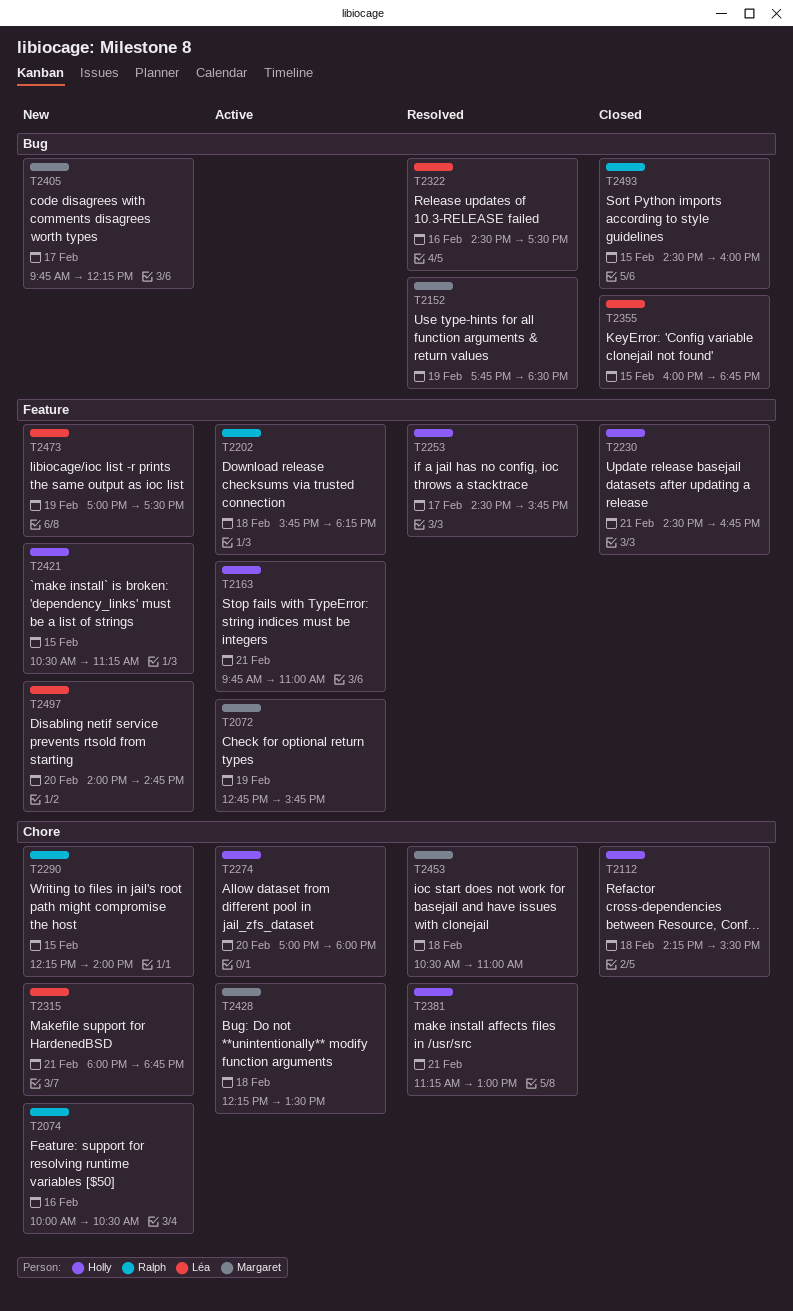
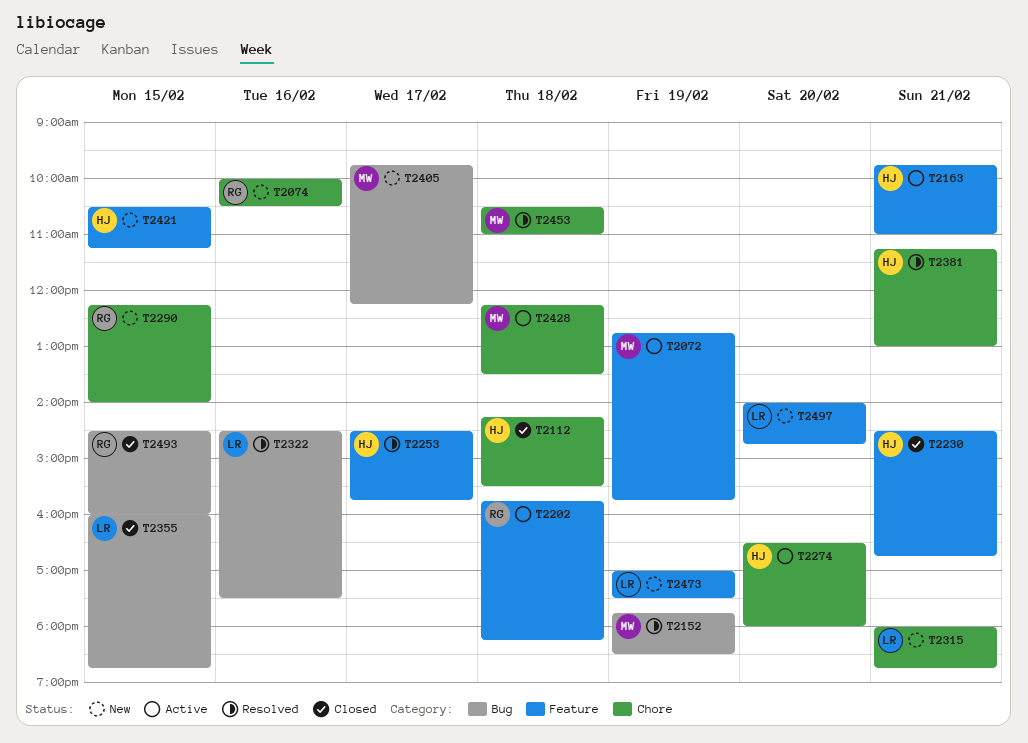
T2274, begins: 17:00 -> 16:30

